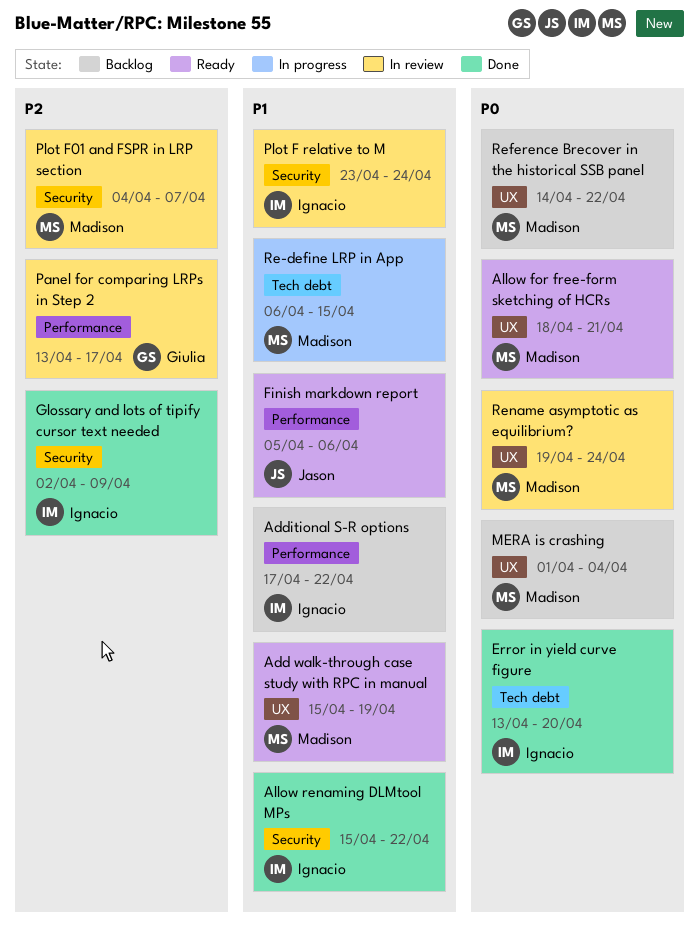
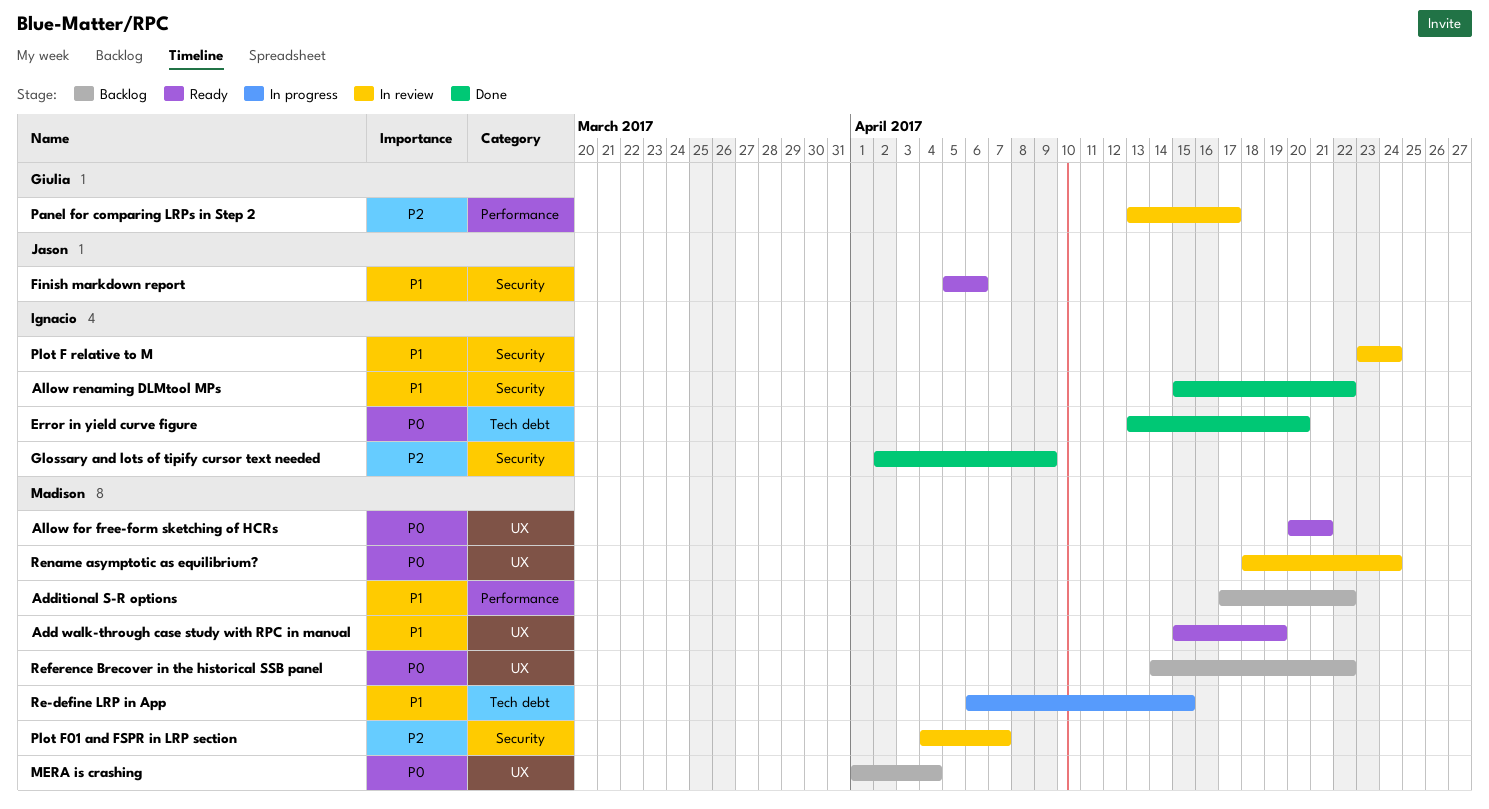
Additional S-R options, owner: Ignacio -> Madison
Allow for free-form sketching of HCRs, start: Apr 18 -> Apr 20
Finish markdown report, label: Performance -> Security
Rename asymptotic as equilibrium?, start: Apr 19 -> Apr 18

